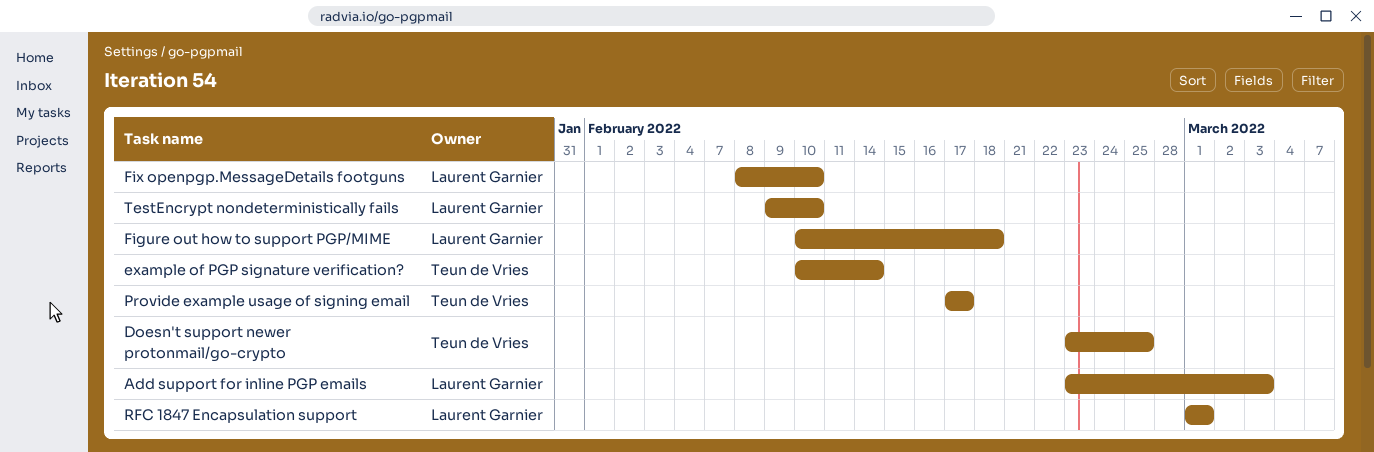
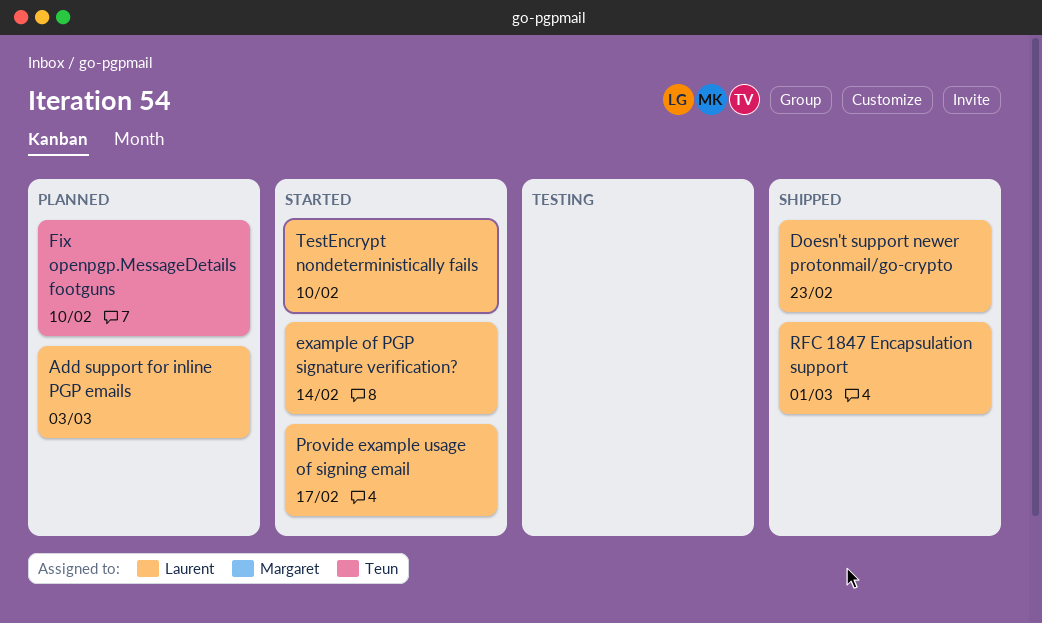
Doesn't support newer protonmail/go-crypto, owner: Teun de Vries -> Laurent Garnier
Doesn't support newer protonmail/go-crypto, due: Feb 25 -> Feb 23
example of PGP signature verification?, owner: Teun de Vries -> Laurent Garnier
Figure out how to support PGP/MIME: present -> none
Fix openpgp.MessageDetails footguns, owner: Laurent Garnier -> Teun de Vries
Provide example usage of signing email, owner: Teun de Vries -> Laurent Garnier

